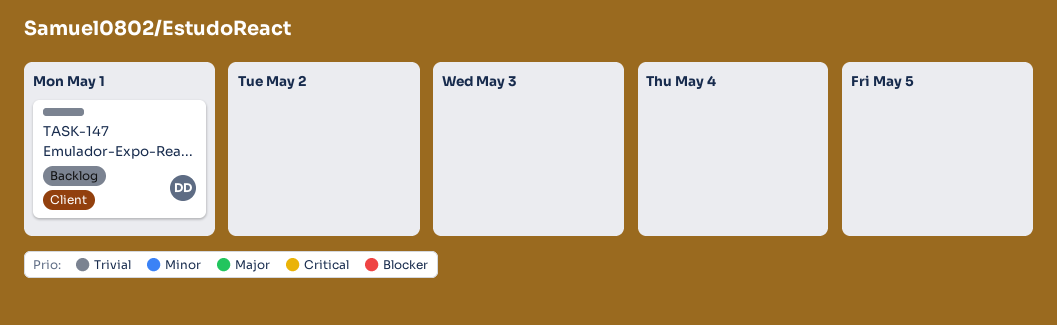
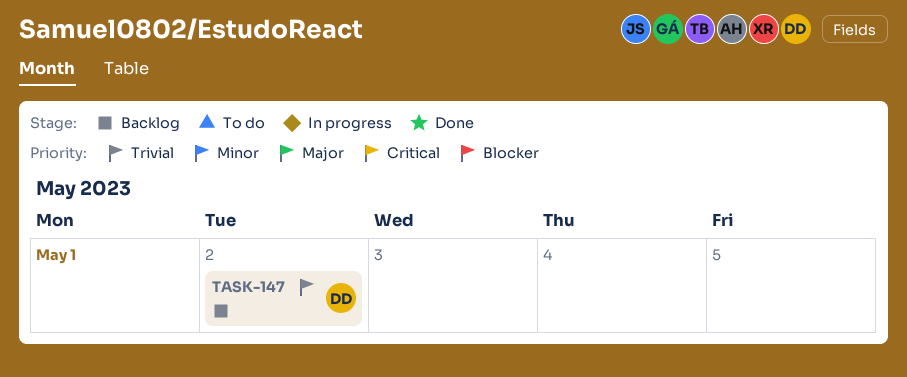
TASK-147, due: May 1 -> May 2

